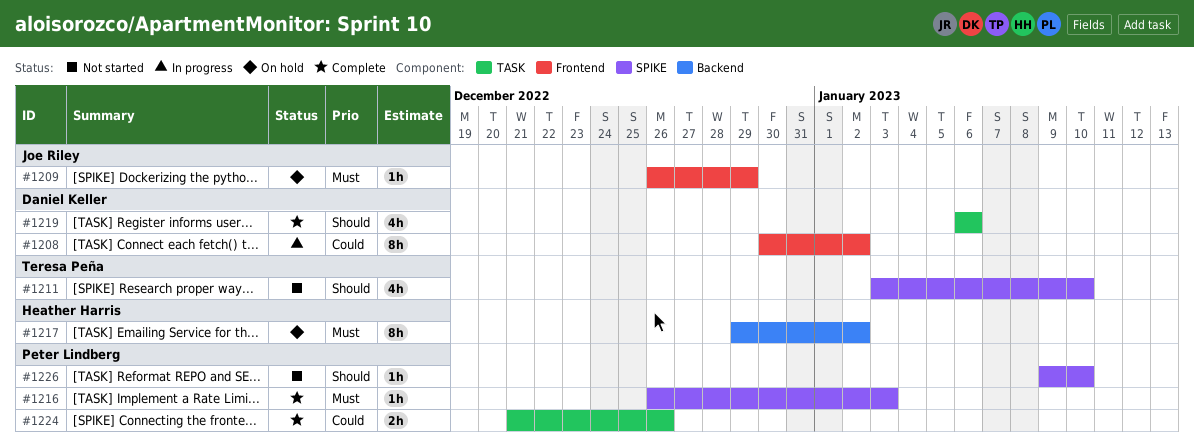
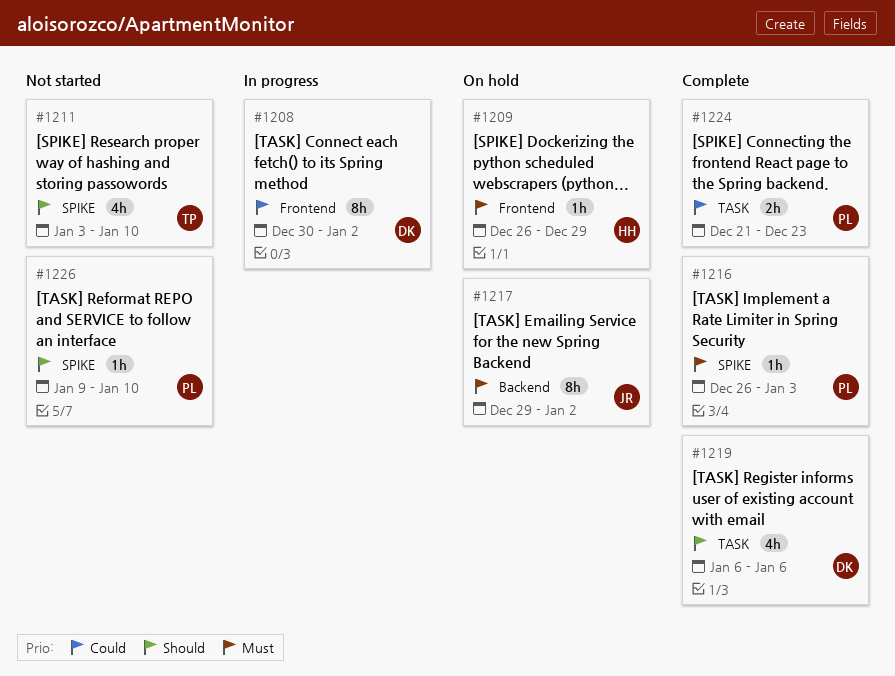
#1209, owner: Joe Riley -> Heather Harris
#1217, owner: Heather Harris -> Joe Riley
#1224, due: Dec 26 -> Dec 23

